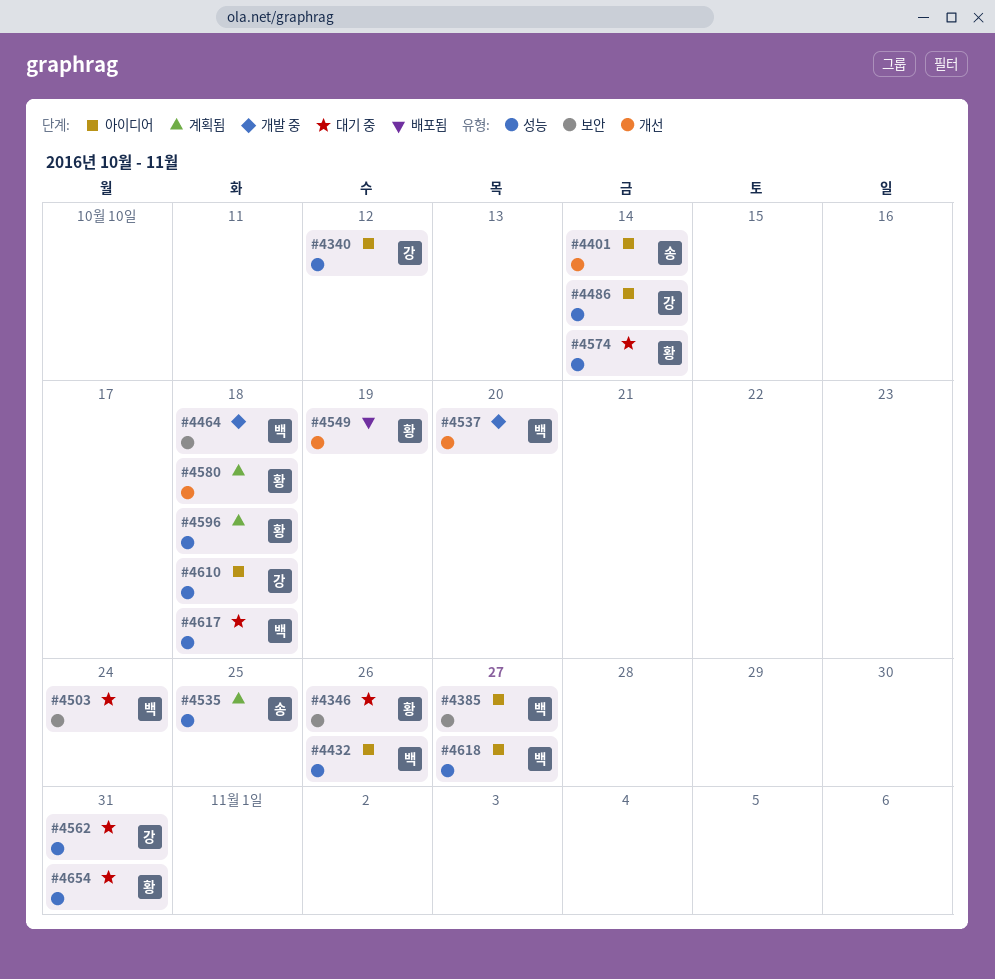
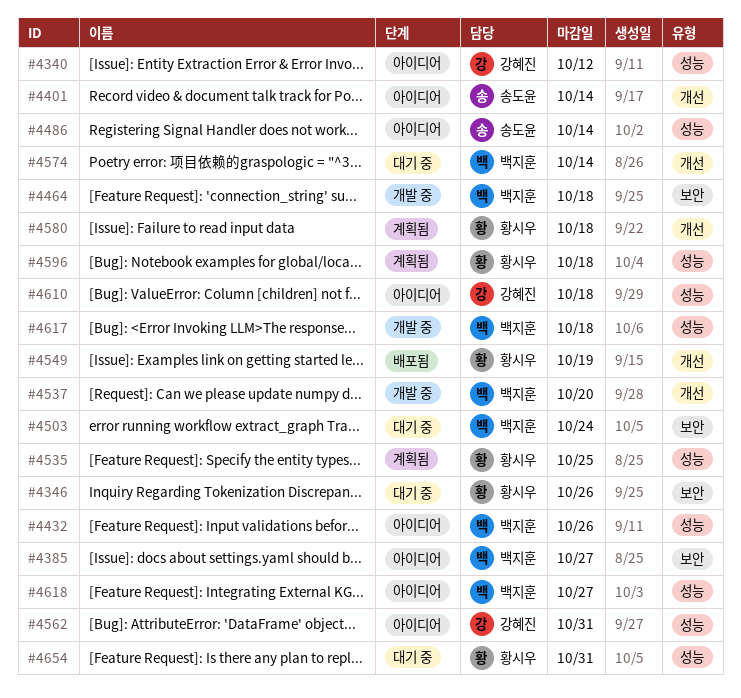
#4486, owner: 강혜진 -> 송도윤
#4535, owner: 송도윤 -> 황시우
#4562, status: 대기 중 -> 아이디어
#4574, owner: 황시우 -> 백지훈
#4574, label: 성능 -> 개선
#4617, status: 대기 중 -> 개발 중

